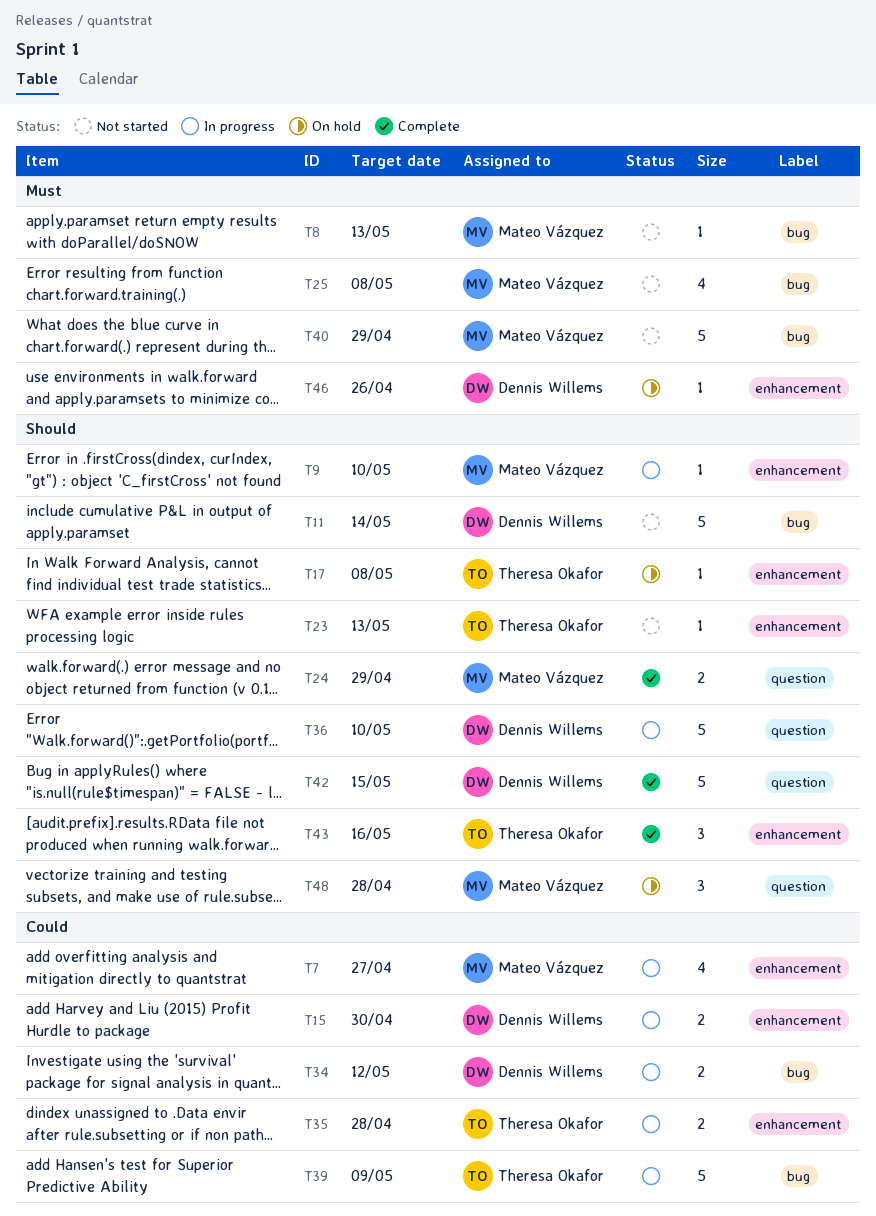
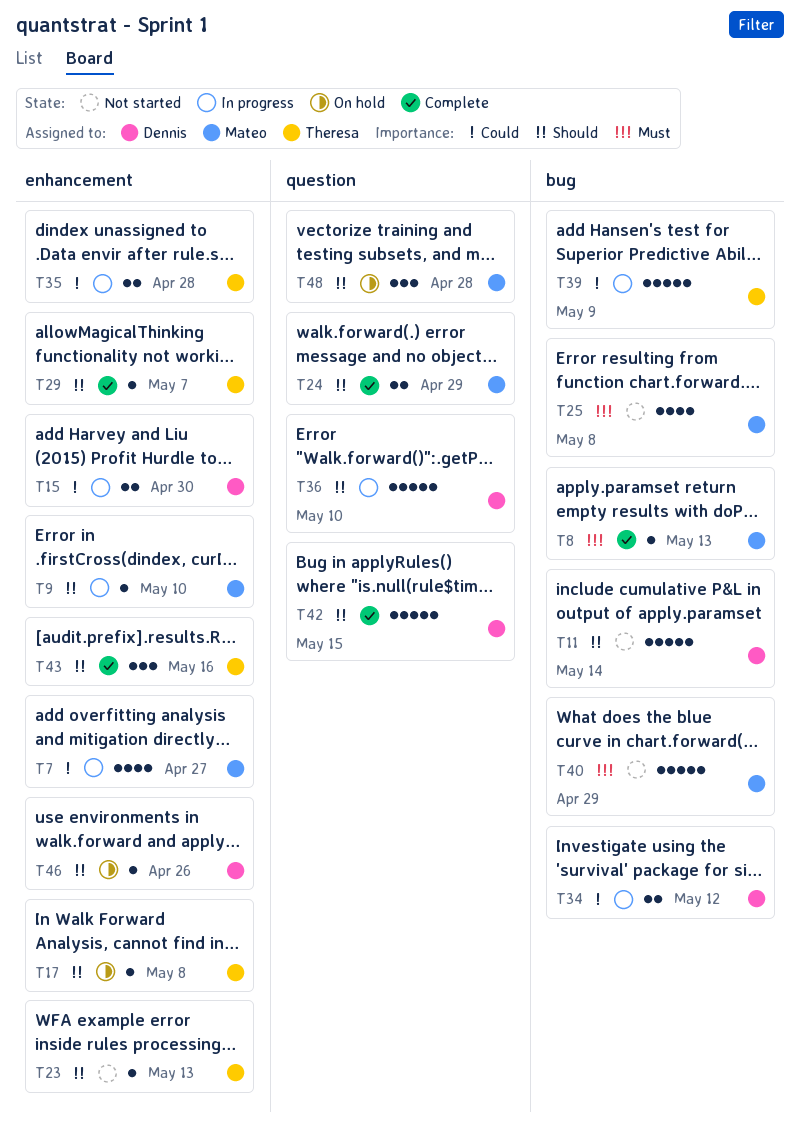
T8, status: Not started -> Complete
T29: none -> present
T46, priority: Must -> Should

